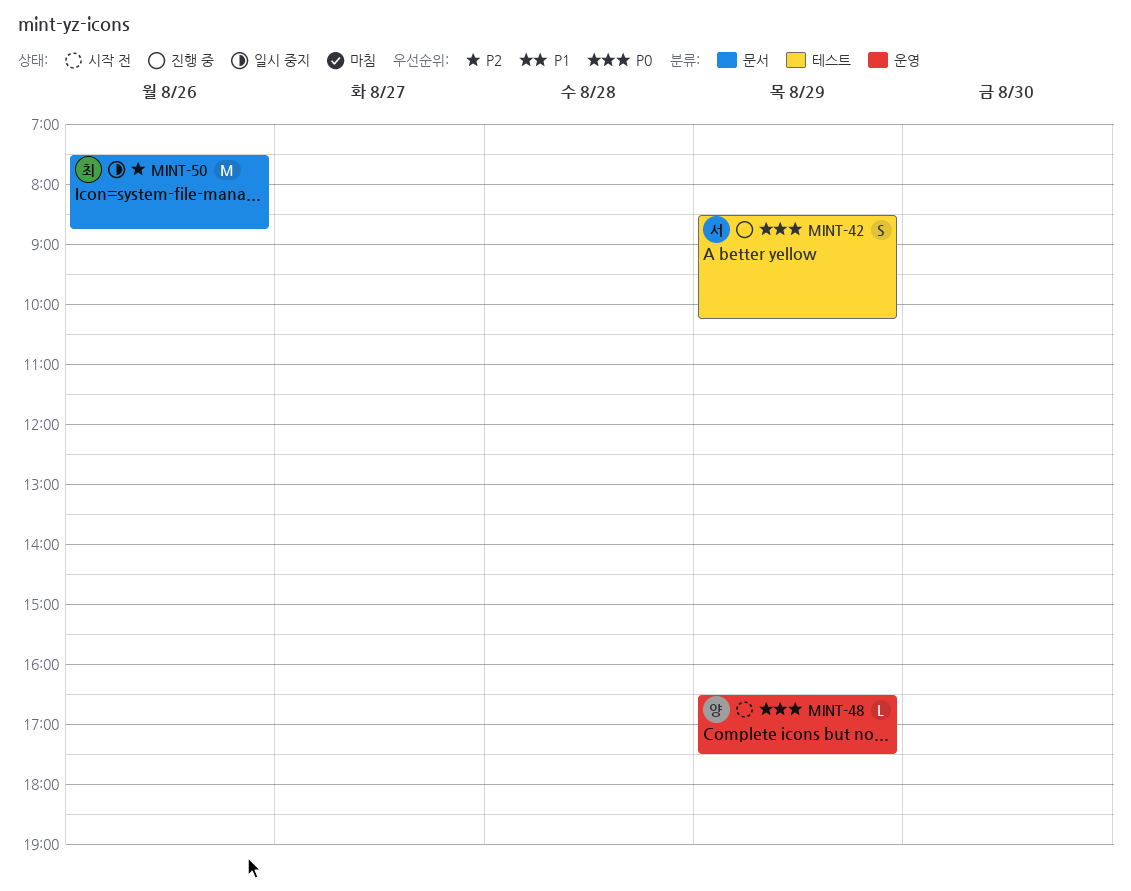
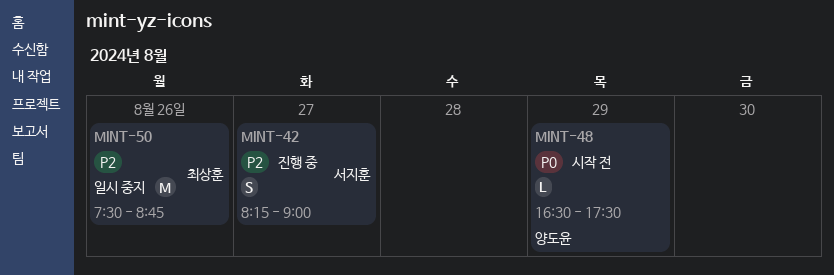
MINT-42, priority: P0 -> P2
MINT-42, day: Aug 29 -> Aug 27
MINT-42, begins: 08:30 -> 08:15
MINT-42, ends: 10:15 -> 09:00

